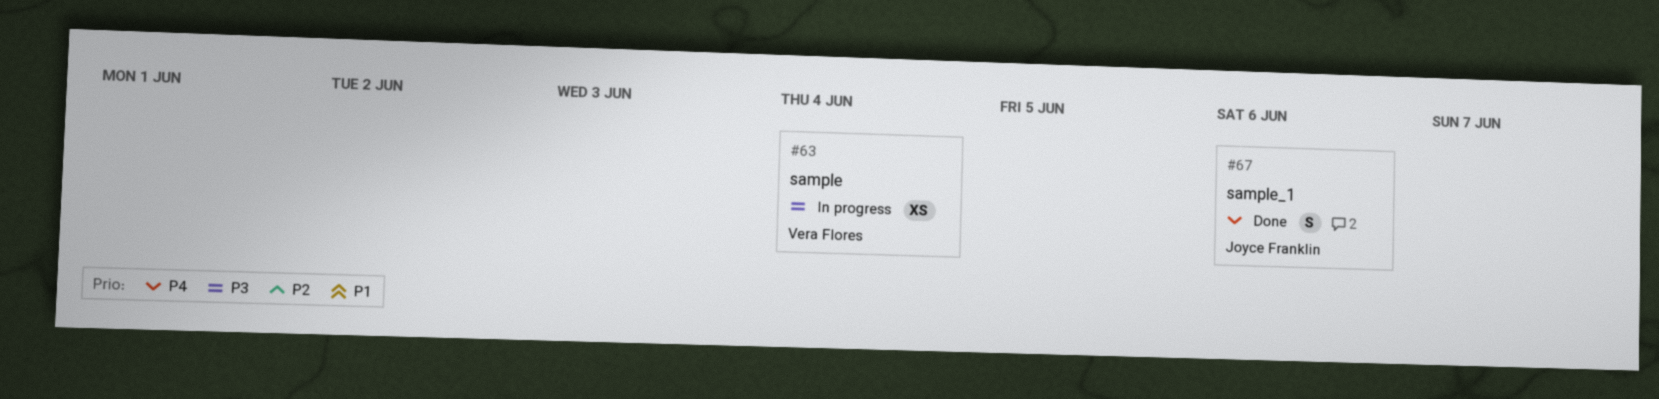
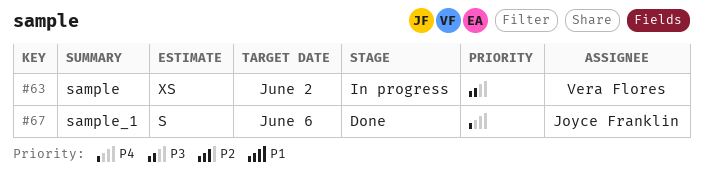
#63, due: Jun 4 -> Jun 2

